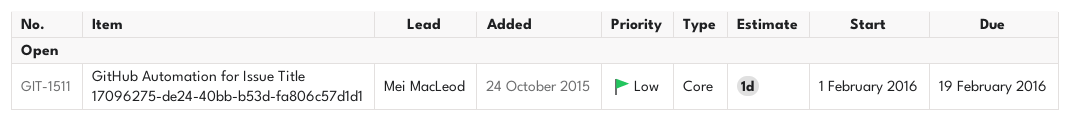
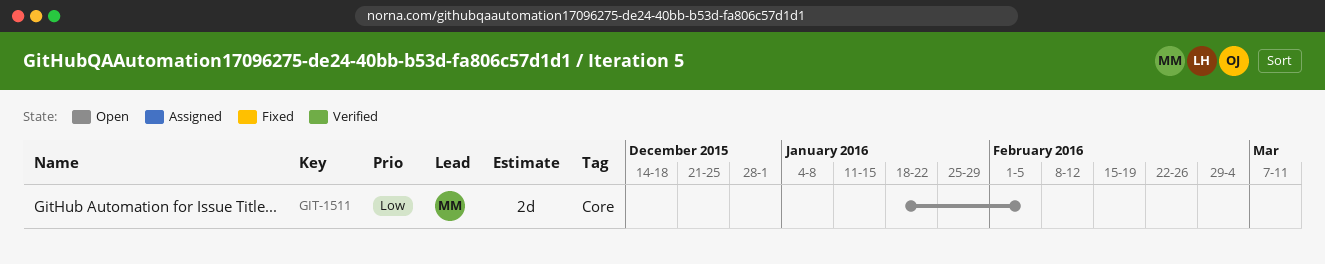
GIT-1511, estimate: 1d -> 2d
GIT-1511, start: Feb 1 -> Jan 18
GIT-1511, due: Feb 19 -> Feb 5

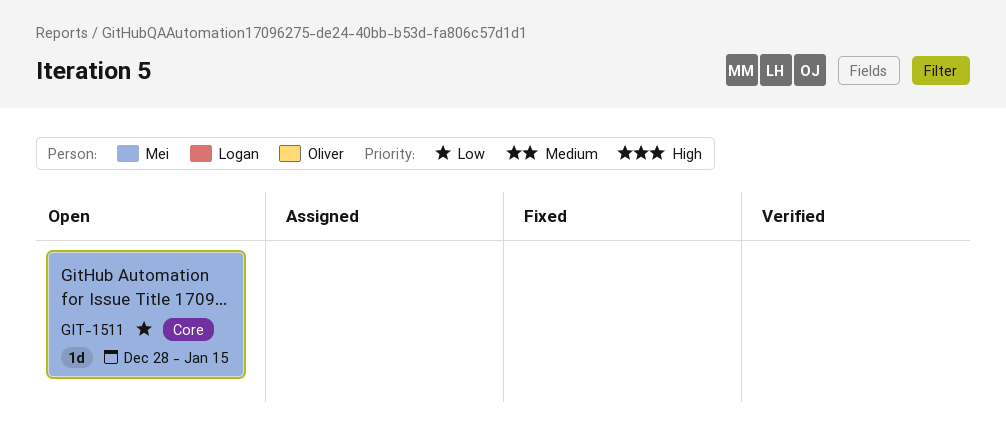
GIT-1511, estimate: 2d -> 1d
GIT-1511, start: Jan 18 -> Dec 28
GIT-1511, due: Feb 5 -> Jan 15

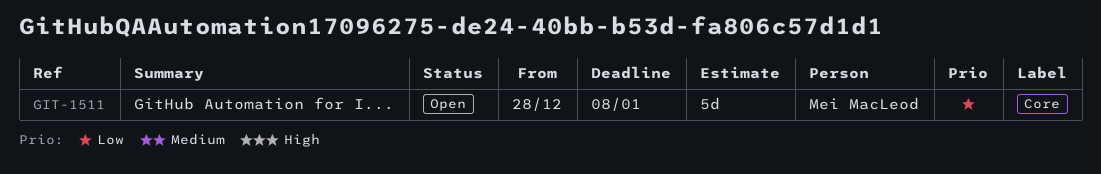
GIT-1511, estimate: 1d -> 5d
GIT-1511, due: Jan 15 -> Jan 8

